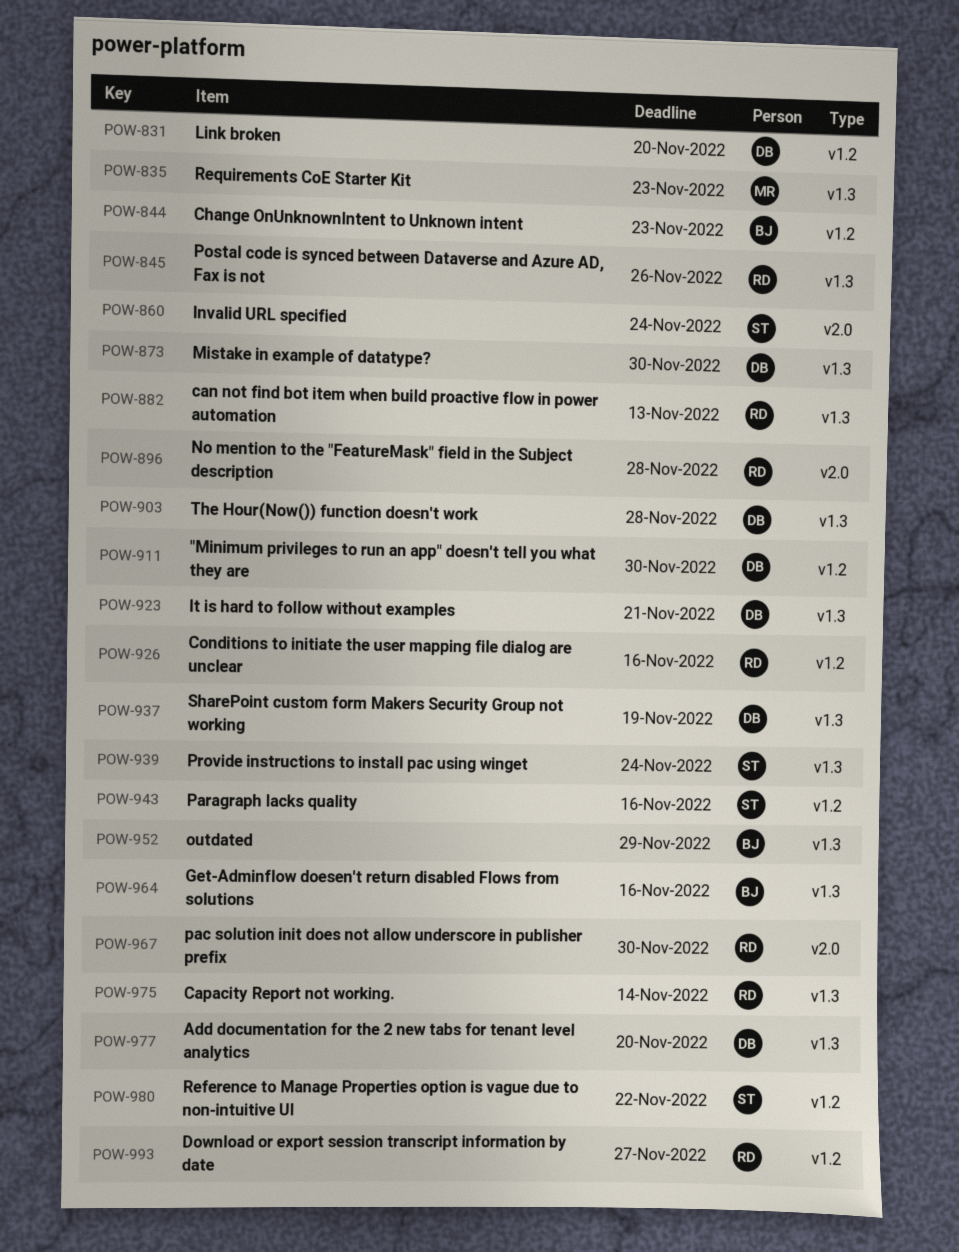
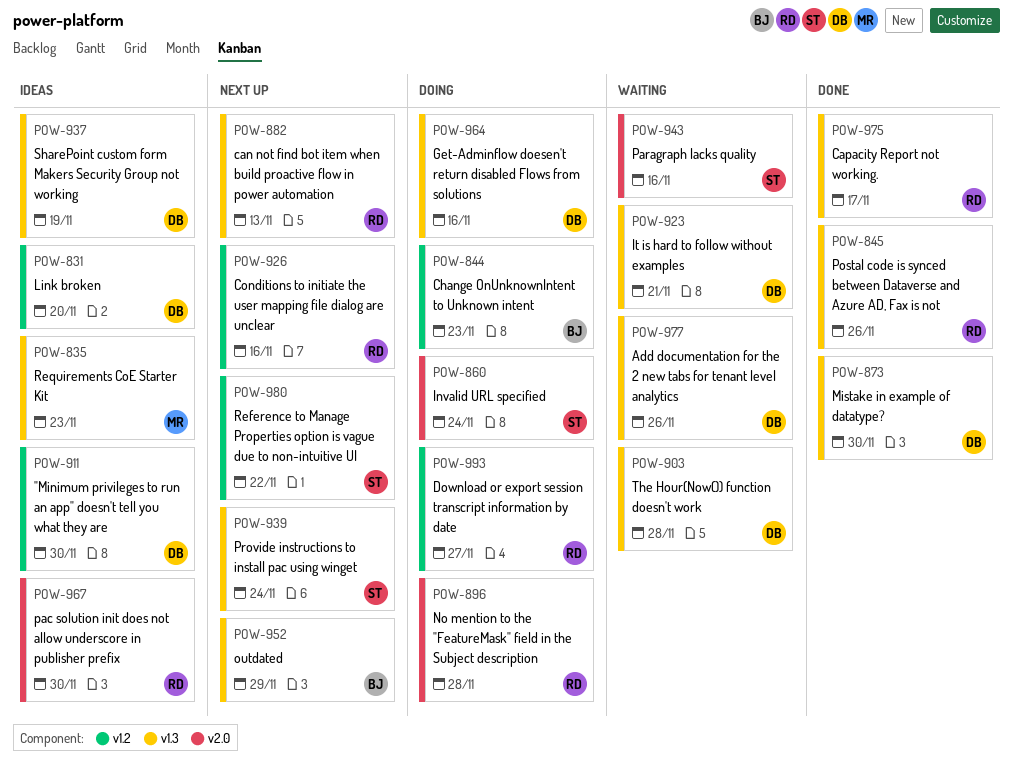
POW-943, label: v1.2 -> v2.0
POW-964, owner: BJ -> DB
POW-975, due: Nov 14 -> Nov 17
POW-977, due: Nov 20 -> Nov 26

